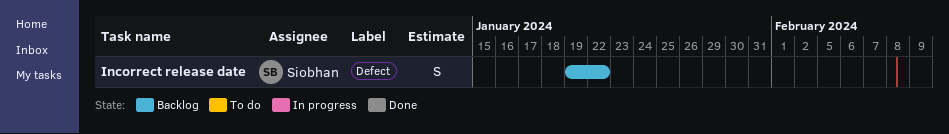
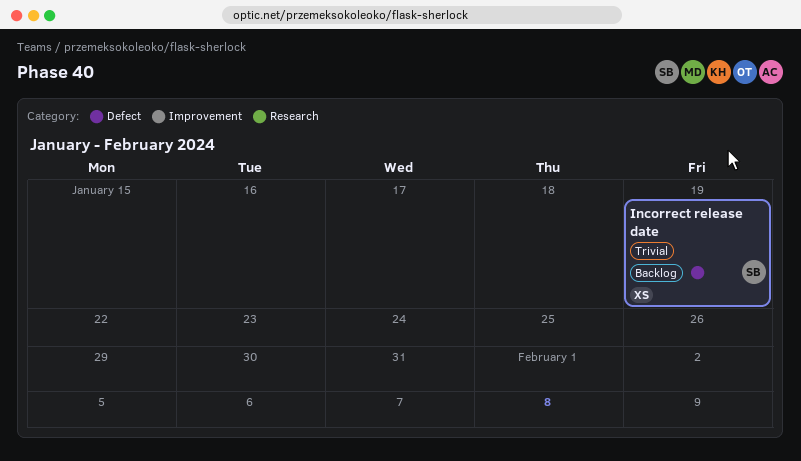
Incorrect release date, estimate: S -> XS
Incorrect release date, due: Jan 22 -> Jan 19

